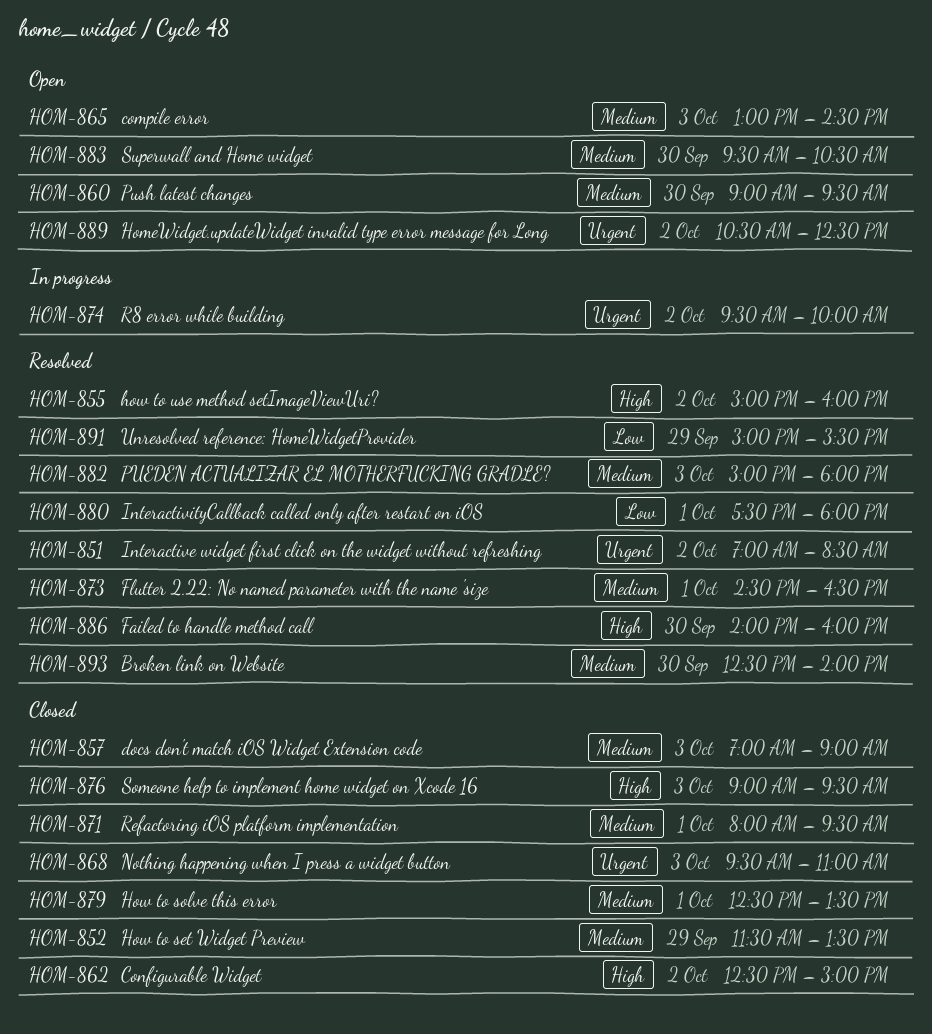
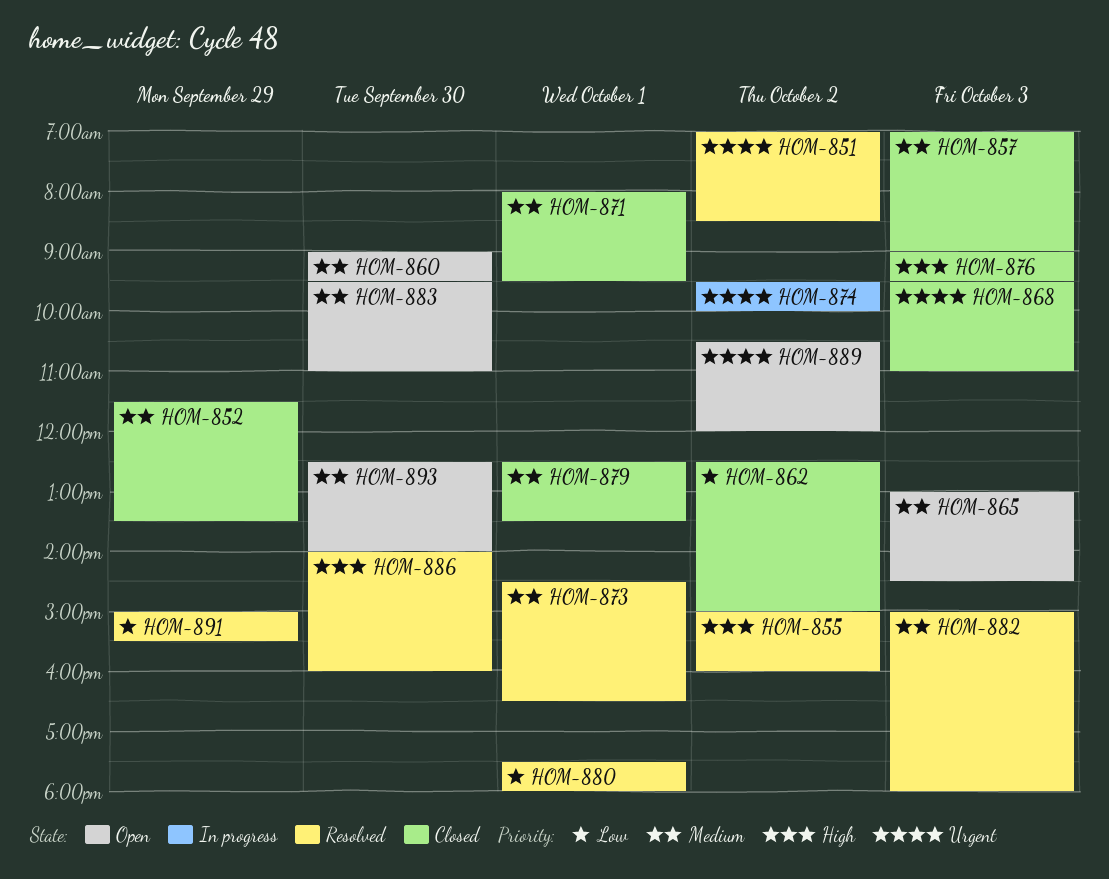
HOM-862, priority: High -> Low
HOM-883, ends: 10:30 -> 11:00
HOM-889, ends: 12:30 -> 12:00
HOM-893, status: Resolved -> Open

